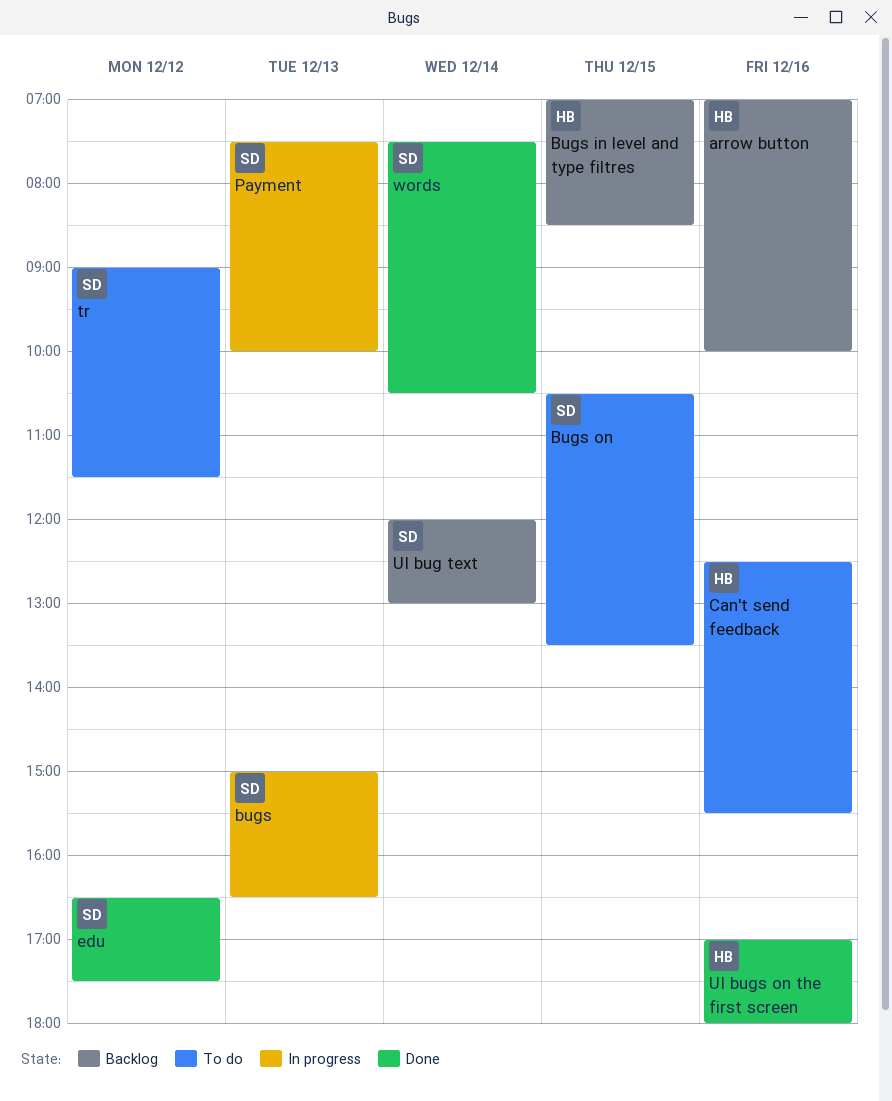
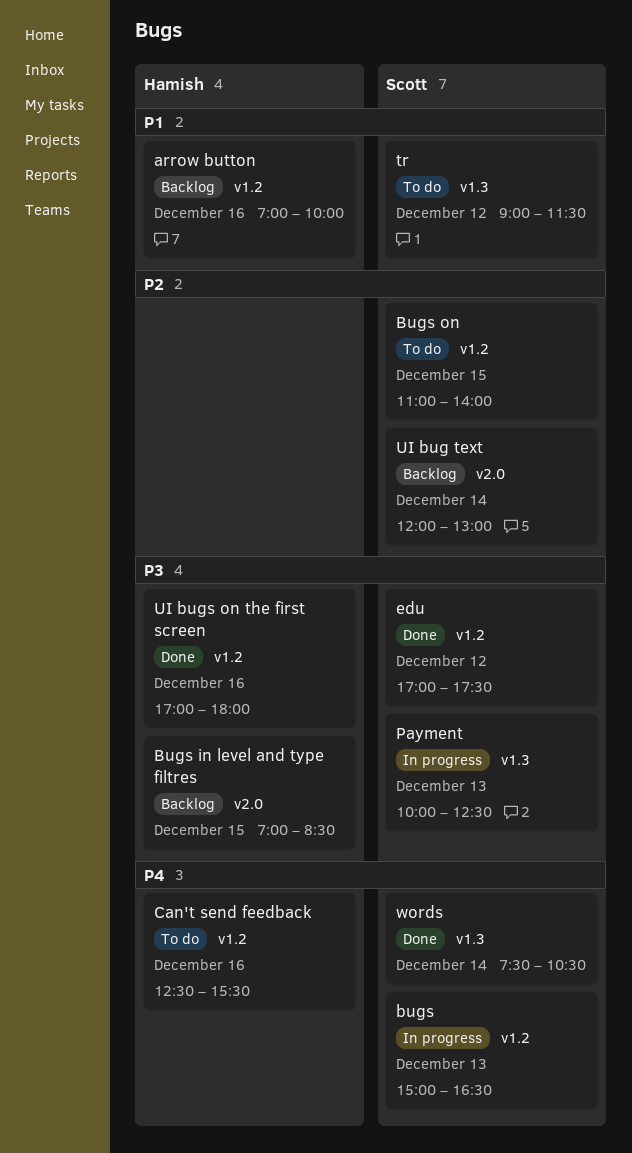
Bugs on, begins: 10:30 -> 11:00
Bugs on, ends: 13:30 -> 14:00
edu, begins: 16:30 -> 17:00
Payment, begins: 07:30 -> 10:00
Payment, ends: 10:00 -> 12:30

